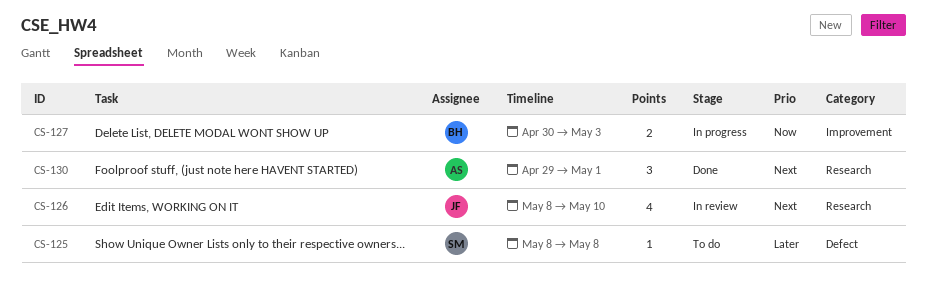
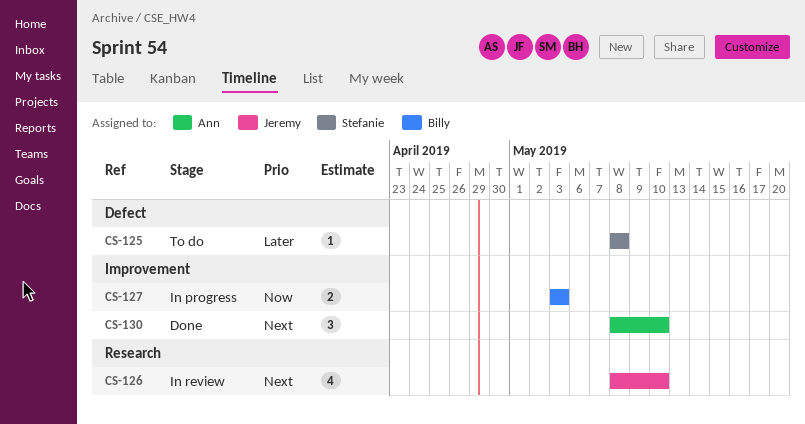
CS-127, start: Apr 30 -> May 3
CS-130, label: Research -> Improvement
CS-130, start: Apr 29 -> May 8
CS-130, due: May 1 -> May 10

